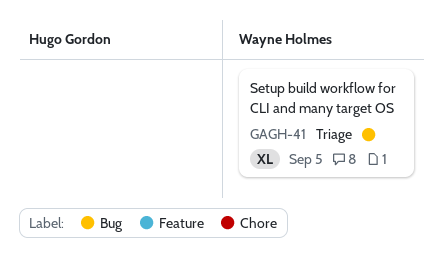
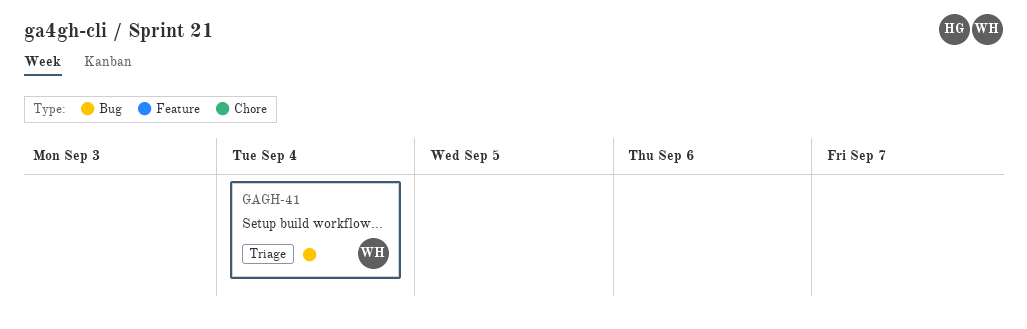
GAGH-41, due: Sep 5 -> Sep 4

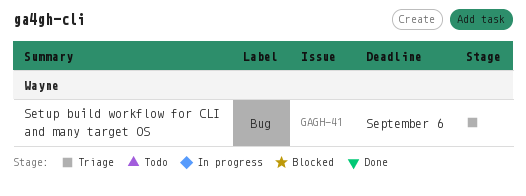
GAGH-41, due: Sep 4 -> Sep 6

